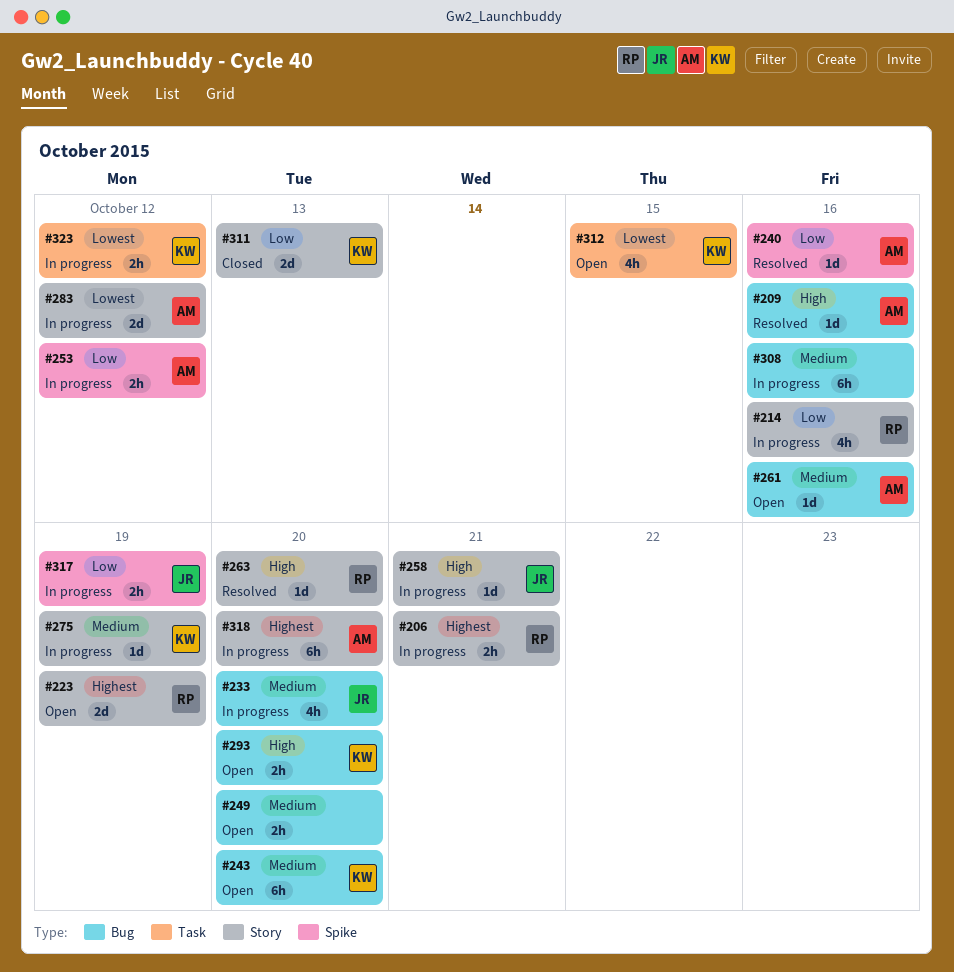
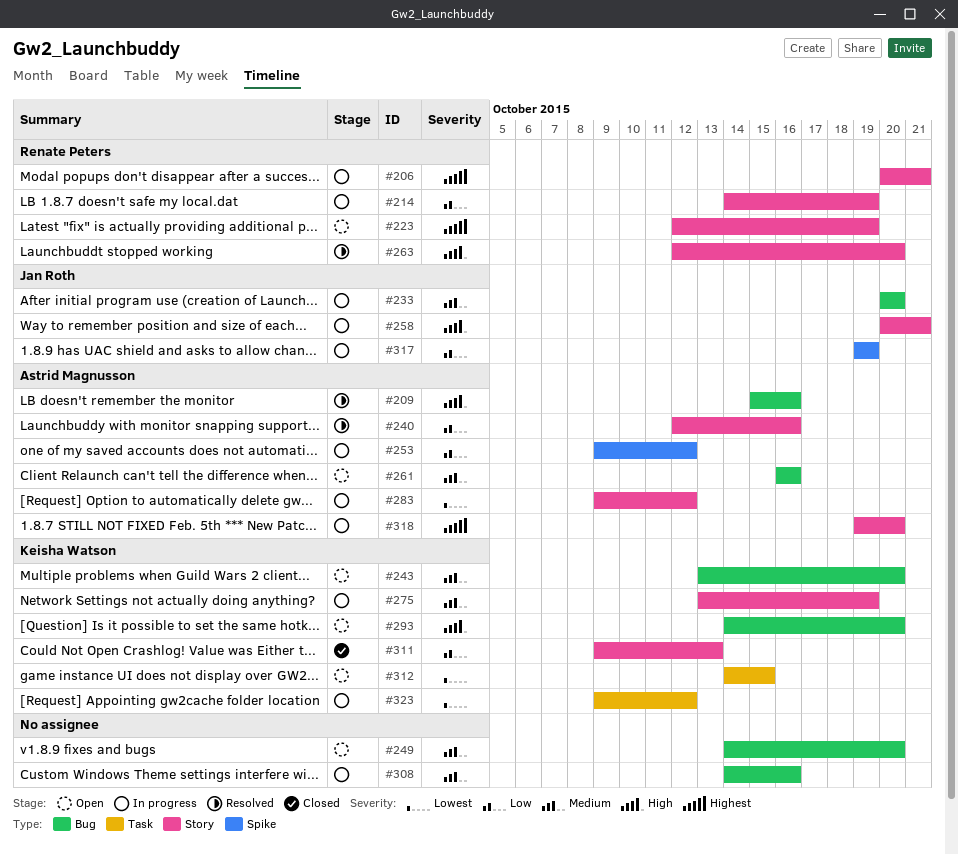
#214, due: Oct 16 -> Oct 19
#240, label: Spike -> Story

